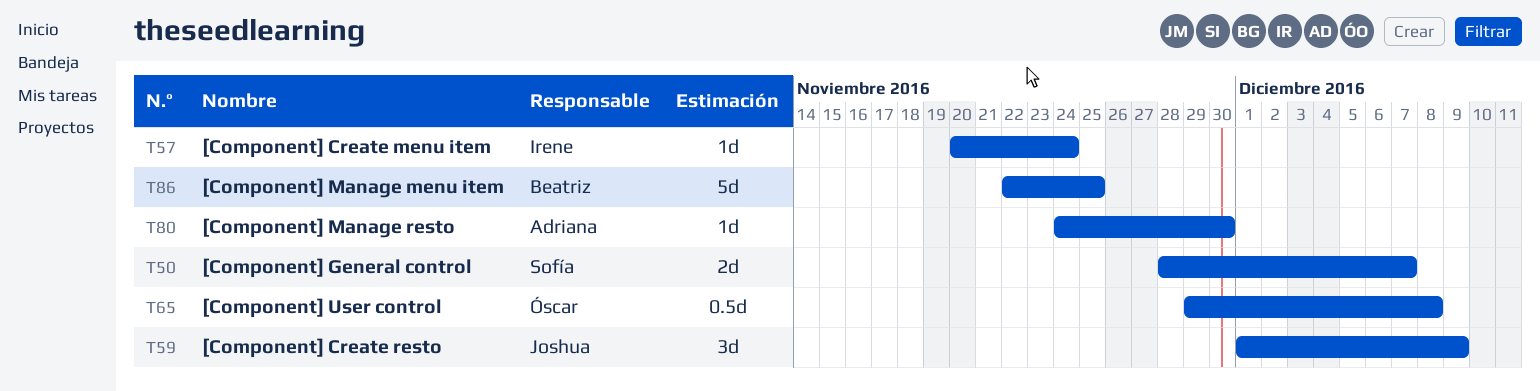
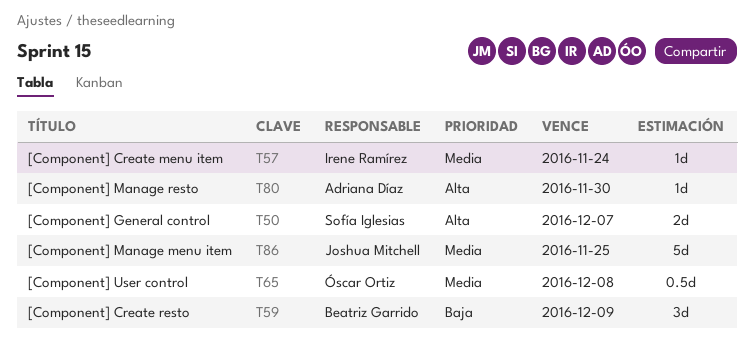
T59, owner: Joshua Mitchell -> Beatriz Garrido
T86, owner: Beatriz Garrido -> Joshua Mitchell

